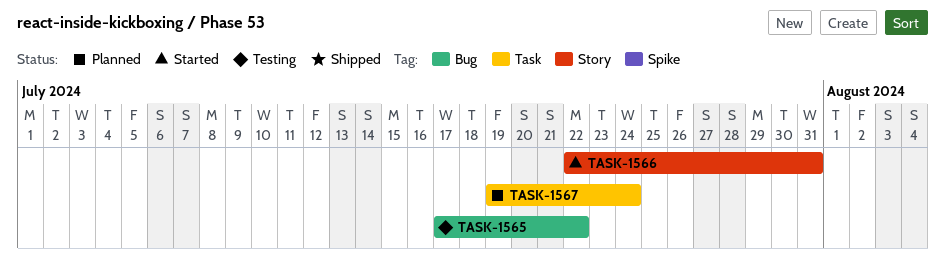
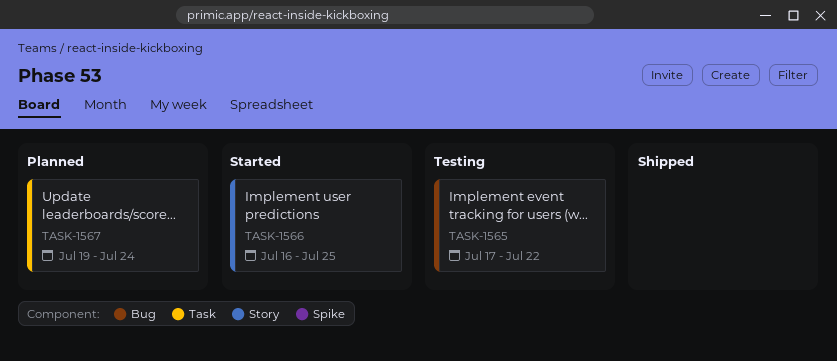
TASK-1566, start: Jul 22 -> Jul 16
TASK-1566, due: Jul 31 -> Jul 25

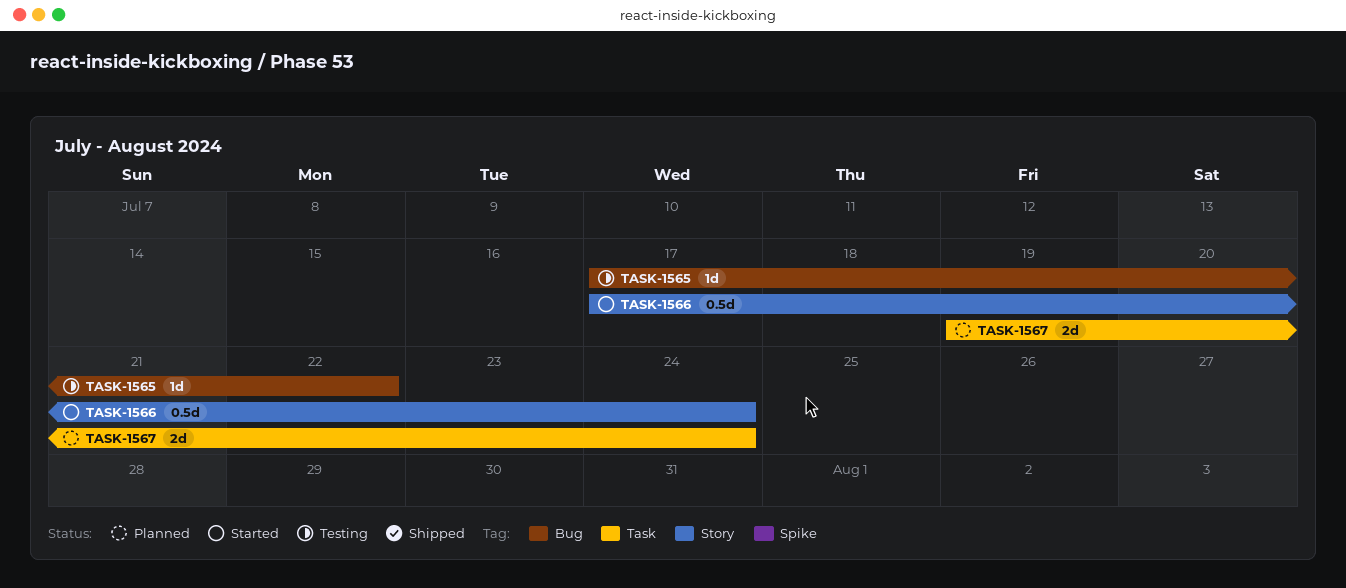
TASK-1566, start: Jul 16 -> Jul 17
TASK-1566, due: Jul 25 -> Jul 24

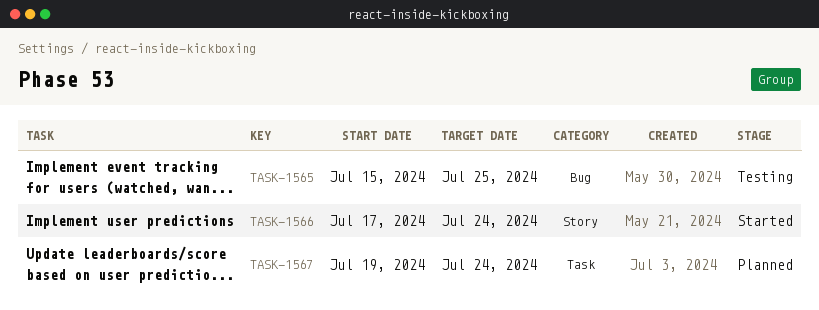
TASK-1565, start: Jul 17 -> Jul 15
TASK-1565, due: Jul 22 -> Jul 25

